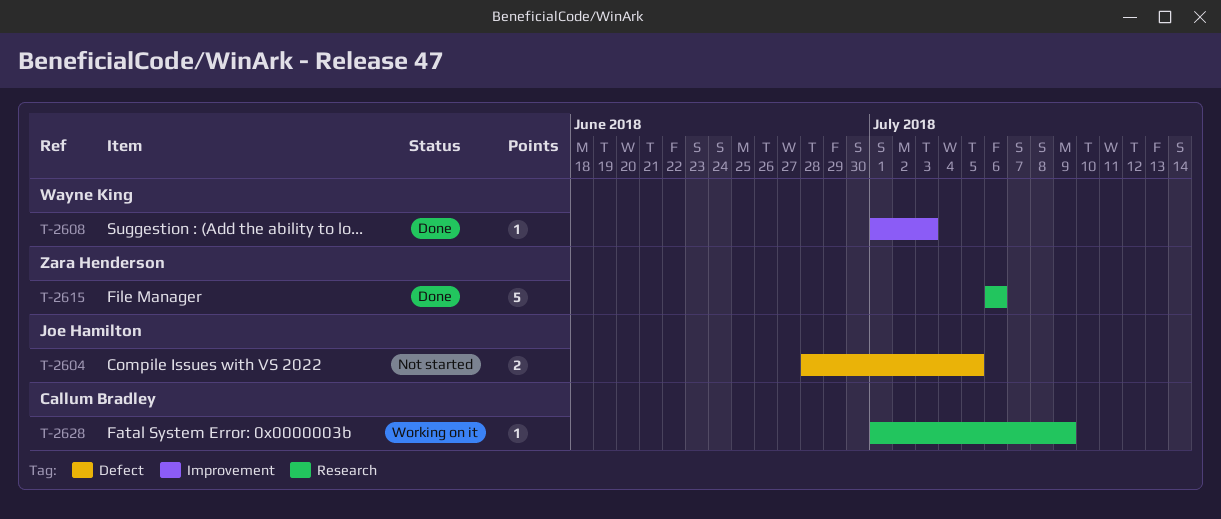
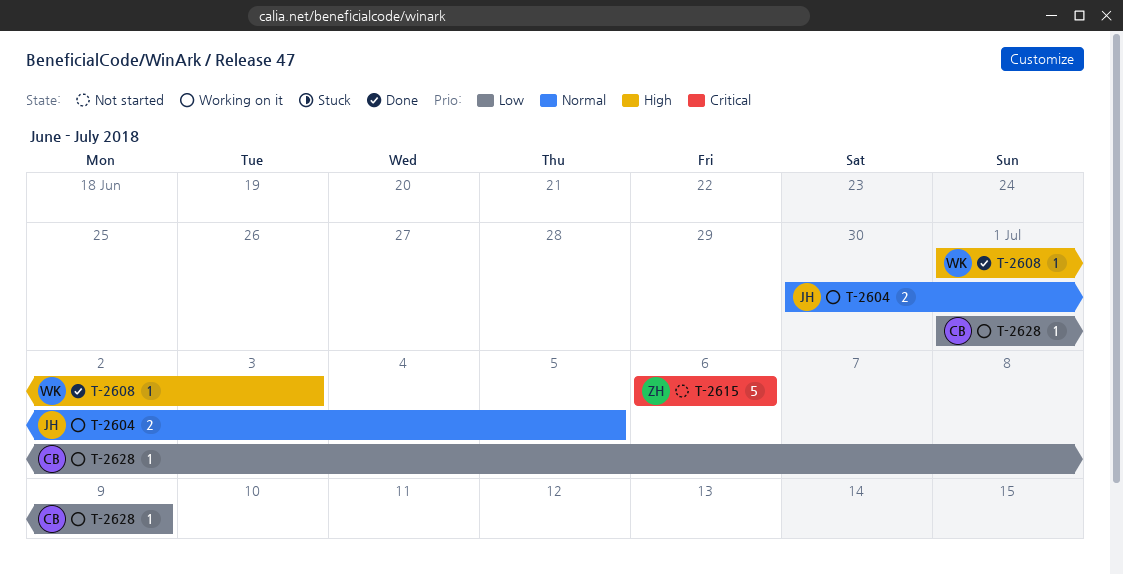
T-2604, status: Not started -> Working on it
T-2604, start: Jun 28 -> Jun 30
T-2615, status: Done -> Not started

